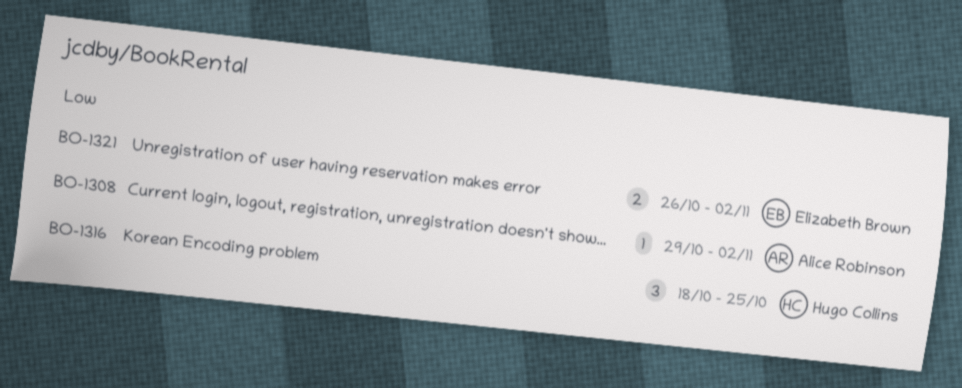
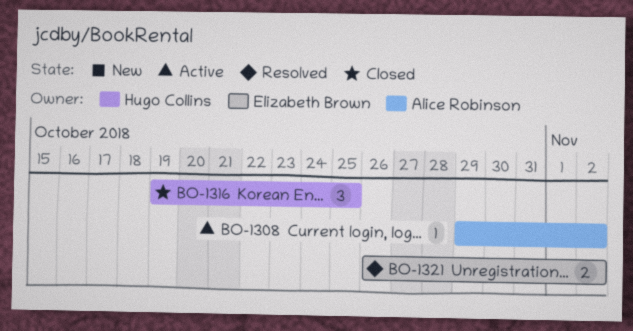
BO-1316, start: Oct 18 -> Oct 19

